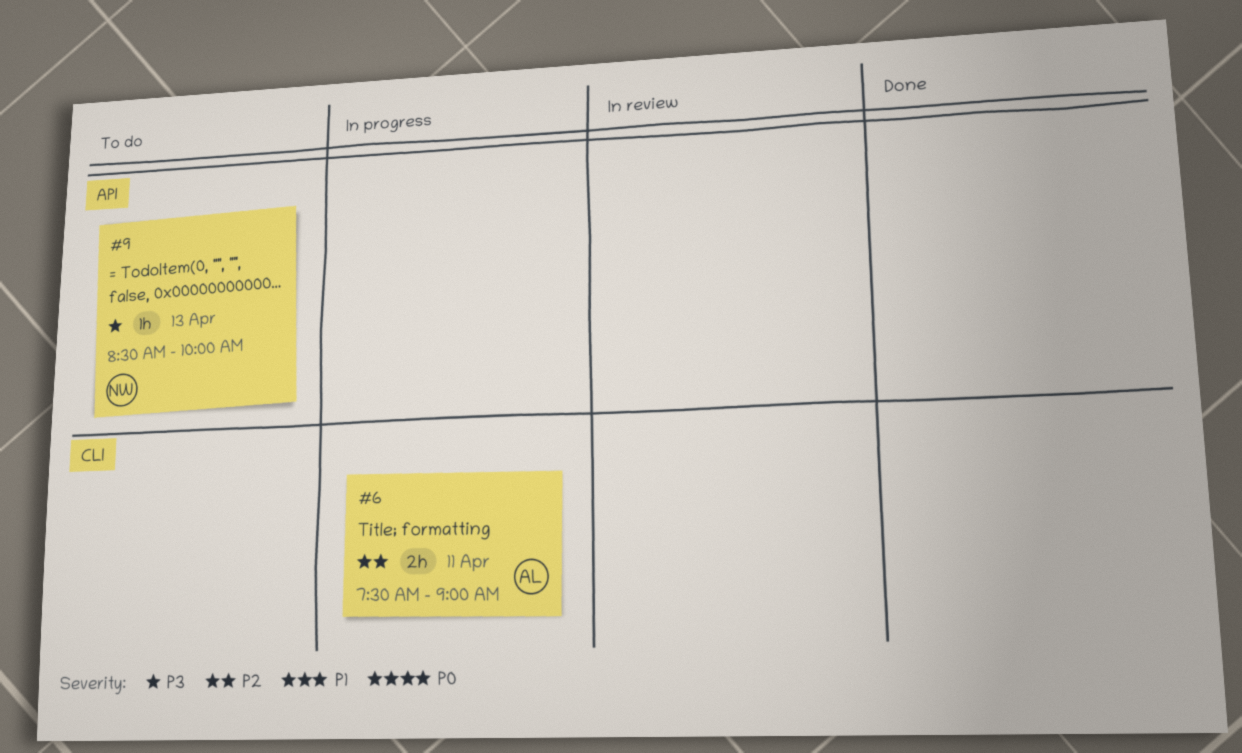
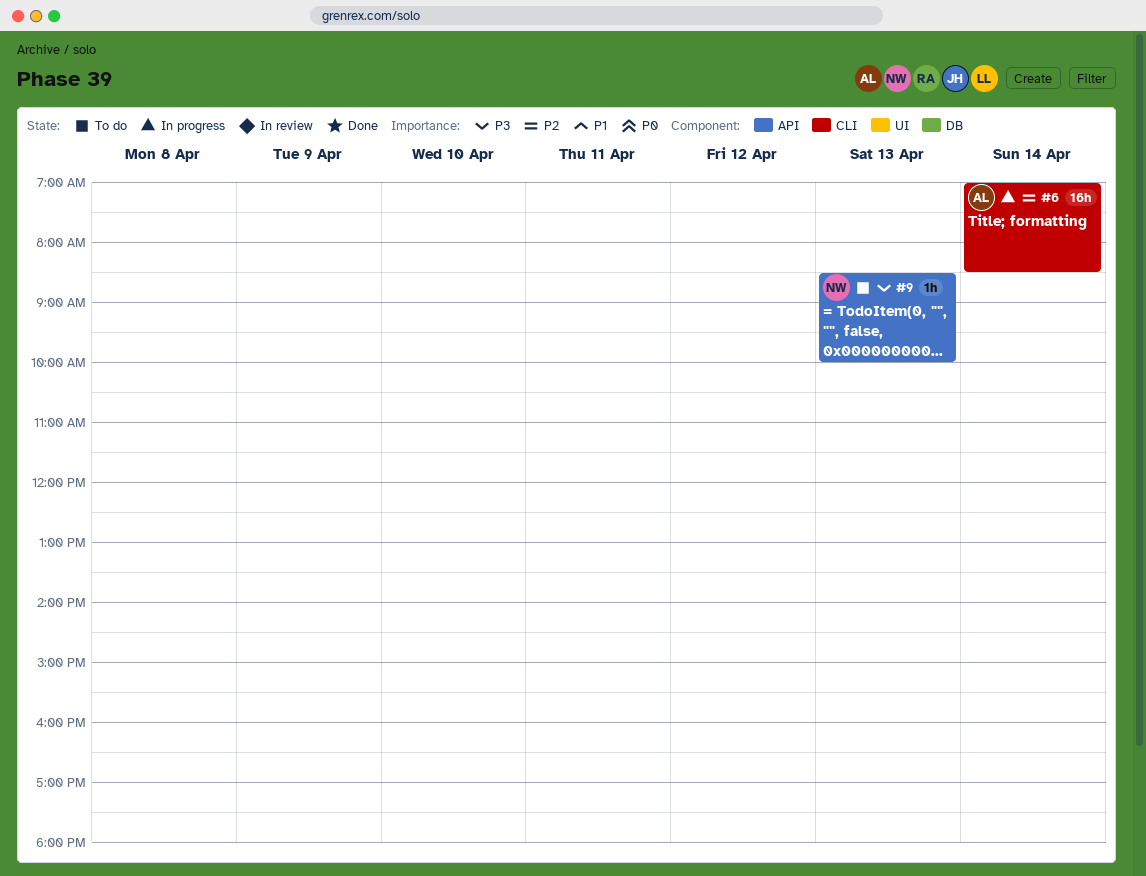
#6, estimate: 2h -> 16h
#6, day: Apr 11 -> Apr 14
#6, begins: 07:30 -> 07:00
#6, ends: 09:00 -> 08:30

